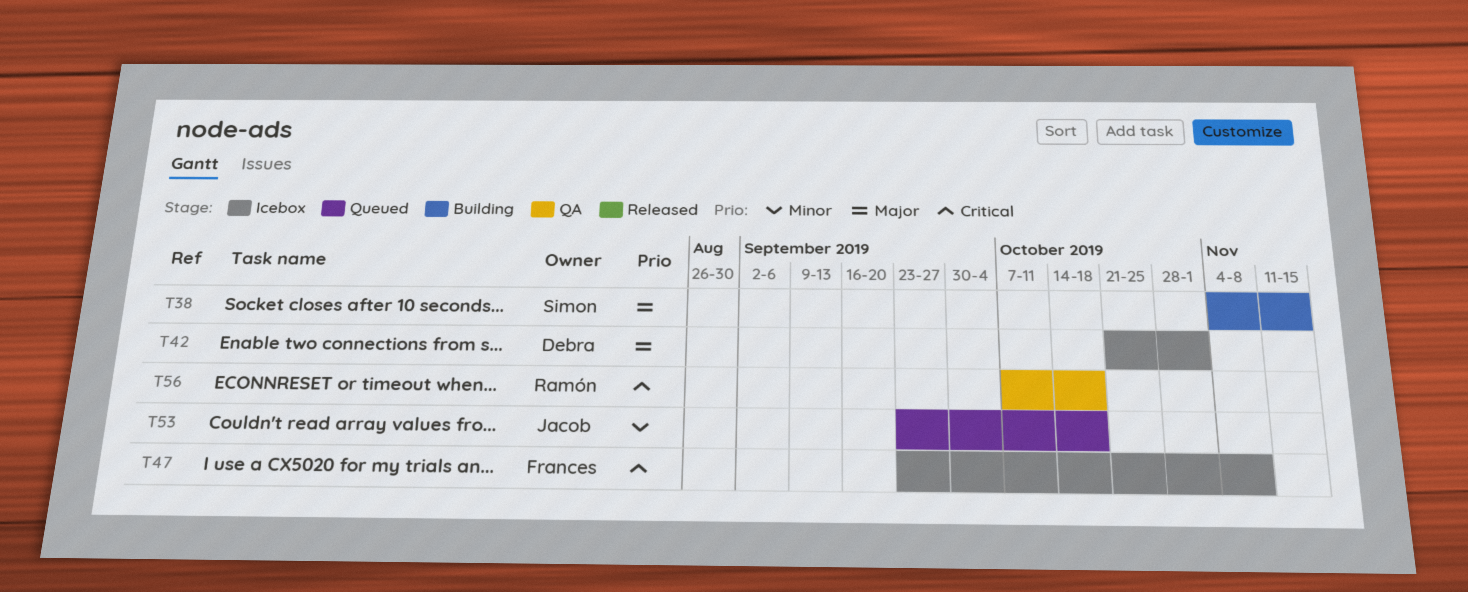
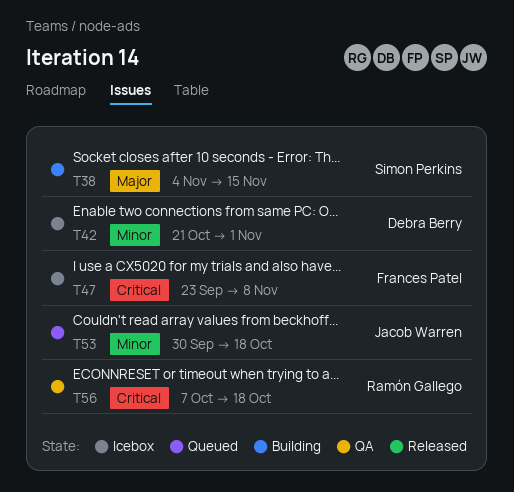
T42, priority: Major -> Minor
T53, start: Sep 23 -> Sep 30

